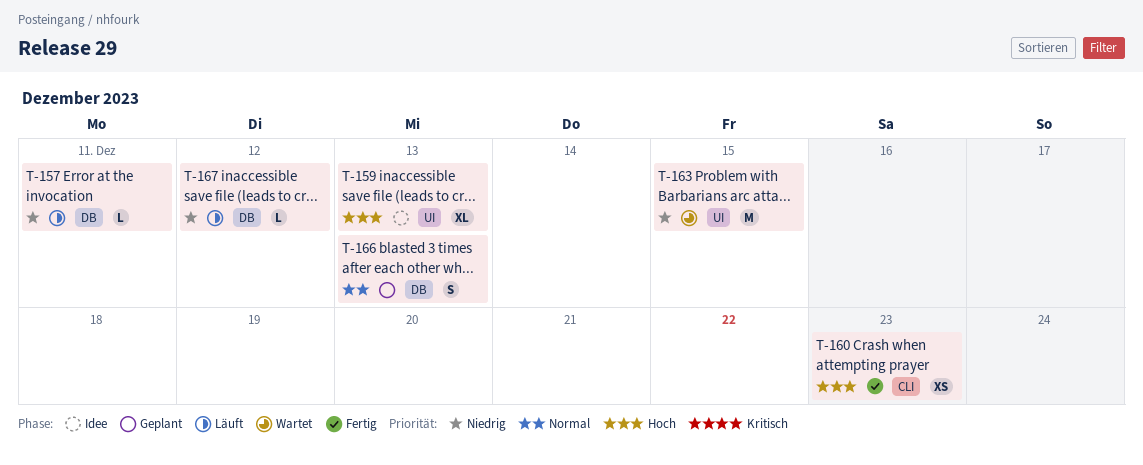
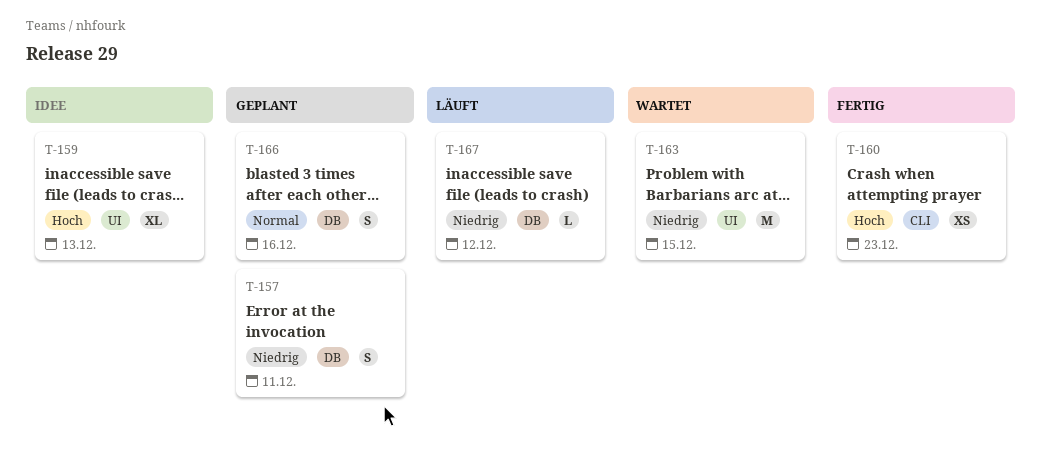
T-157, status: Läuft -> Geplant
T-157, estimate: L -> S
T-166, due: Dec 13 -> Dec 16

